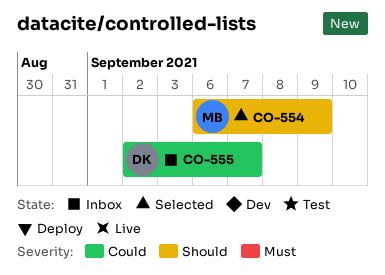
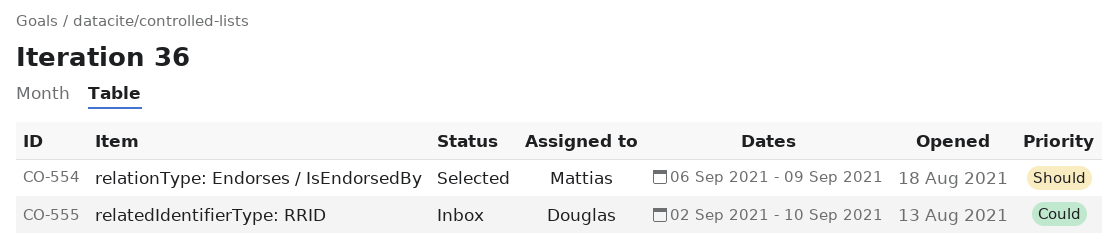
CO-555, due: Sep 7 -> Sep 10

